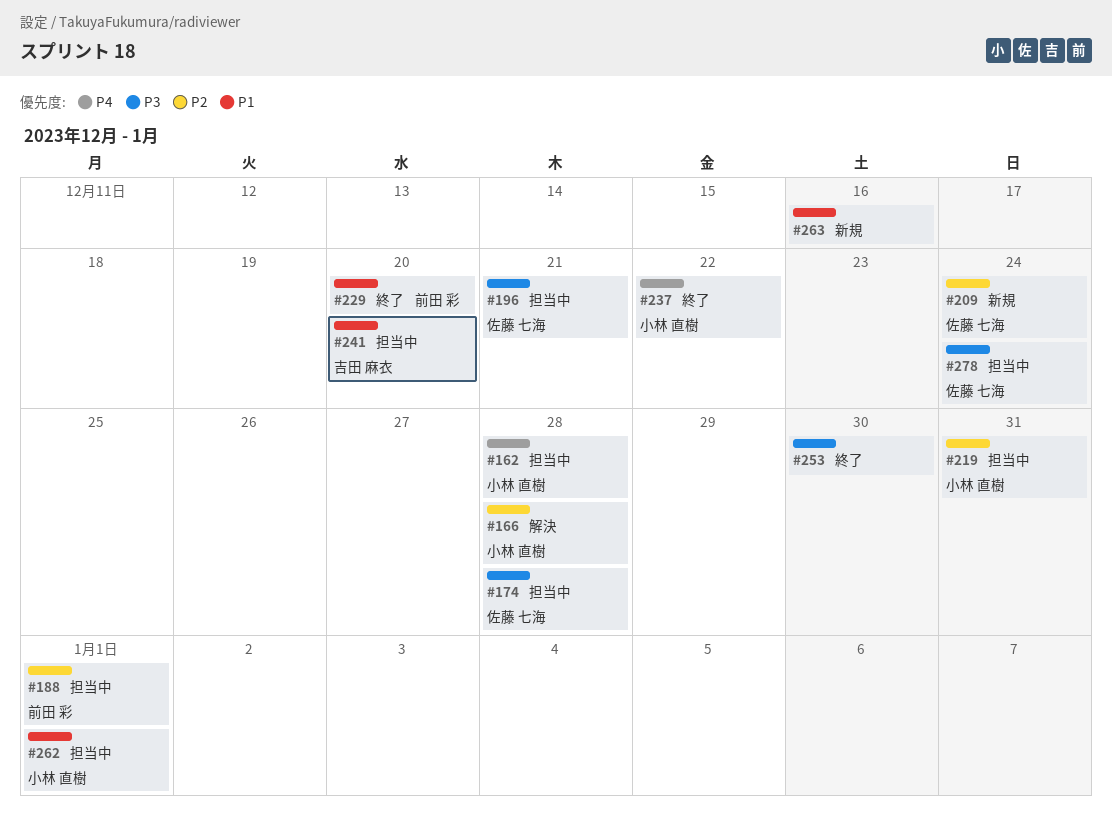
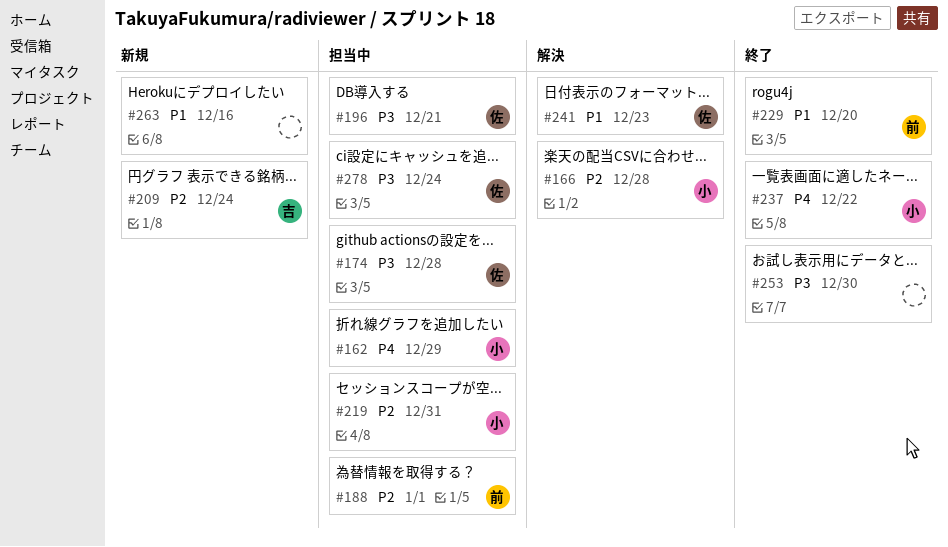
#162, due: Dec 28 -> Dec 29
#209, owner: 佐藤 七海 -> 吉田 麻衣
#241, status: 担当中 -> 解決
#241, owner: 吉田 麻衣 -> 佐藤 七海
#241, due: Dec 20 -> Dec 23
#262: present -> none

